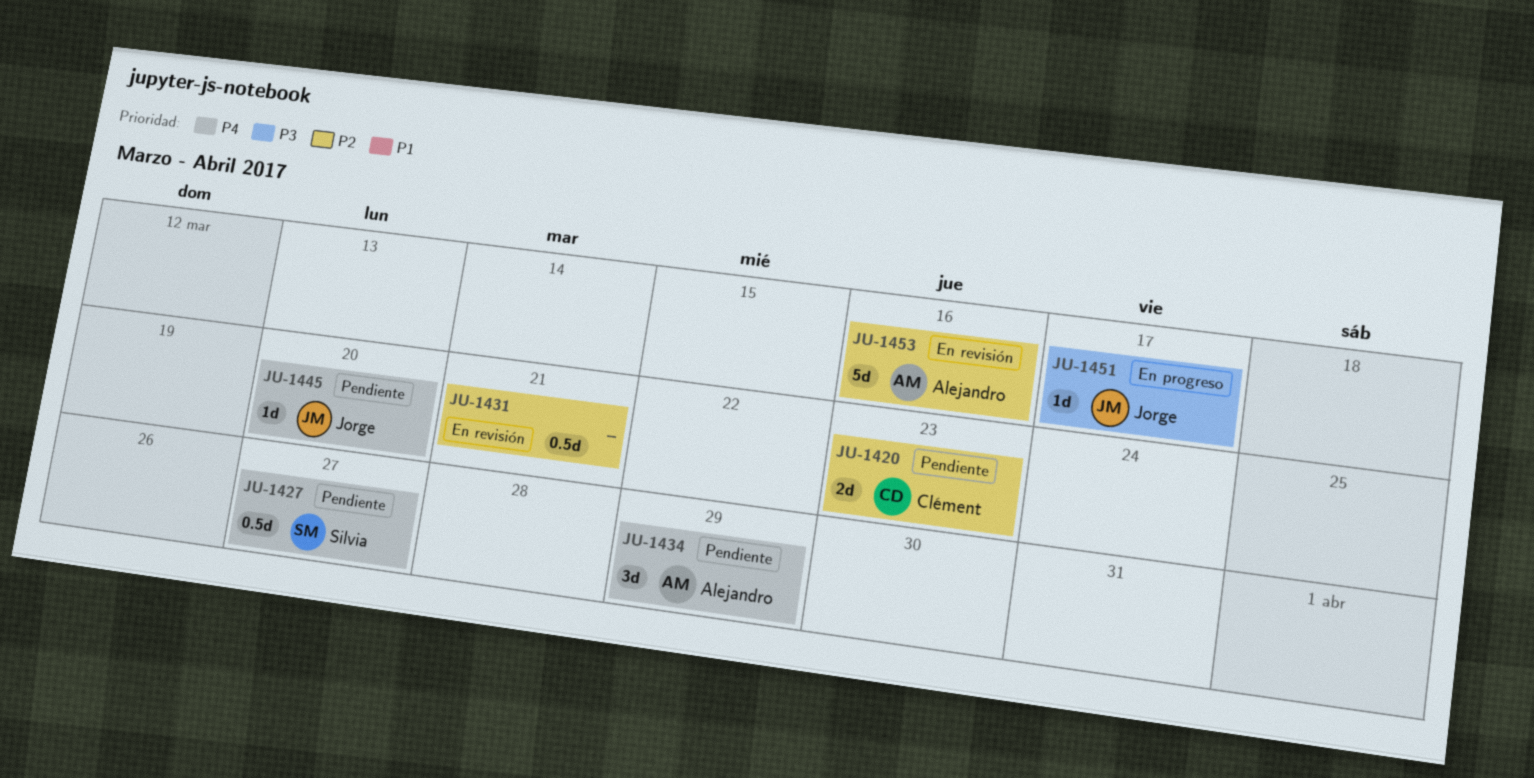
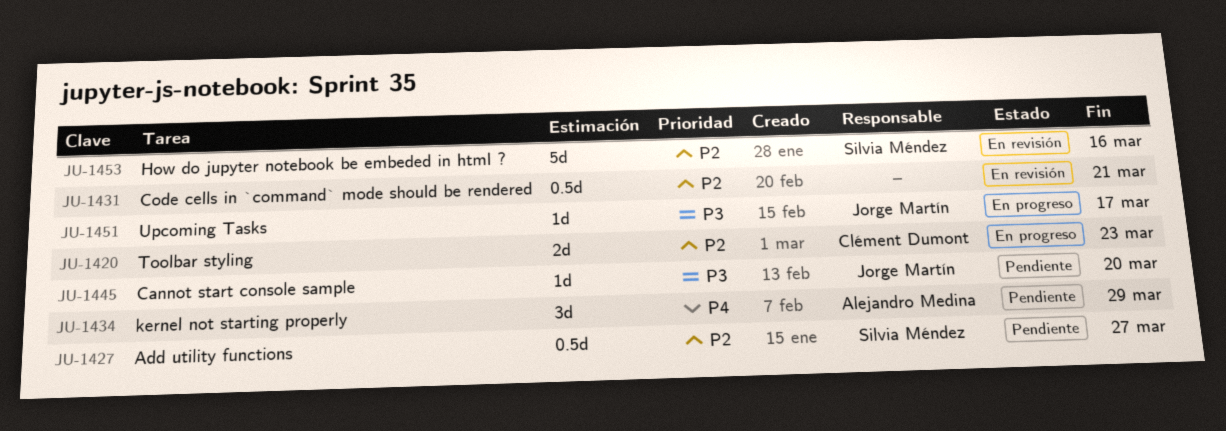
JU-1420, status: Pendiente -> En progreso
JU-1427, priority: P4 -> P2
JU-1445, priority: P4 -> P3
JU-1453, owner: Alejandro Medina -> Silvia Méndez

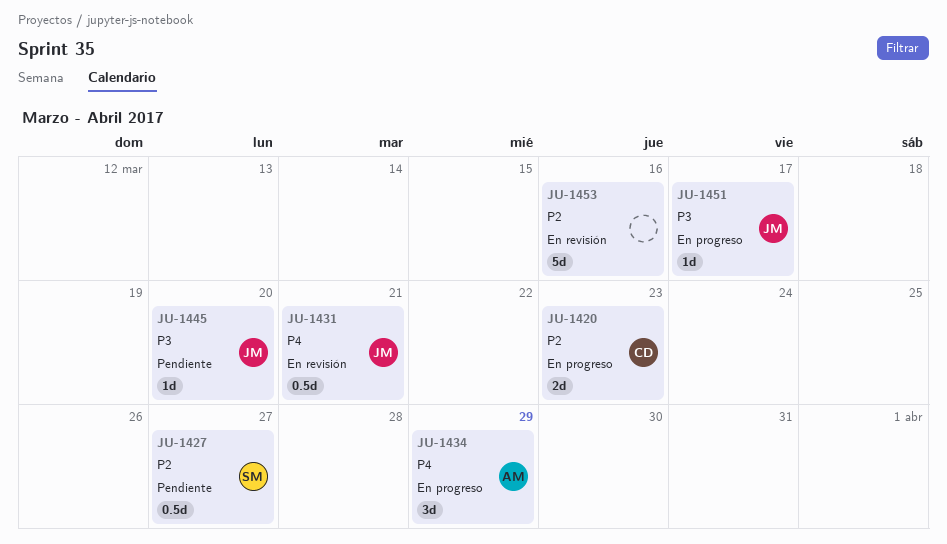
JU-1431, owner: none -> Jorge Martín
JU-1431, priority: P2 -> P4
JU-1434, status: Pendiente -> En progreso
JU-1453, owner: Silvia Méndez -> none

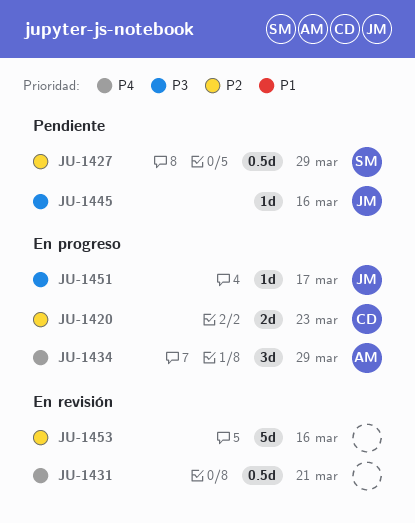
JU-1427, due: Mar 27 -> Mar 29
JU-1431, owner: JM -> none
JU-1445, due: Mar 20 -> Mar 16

